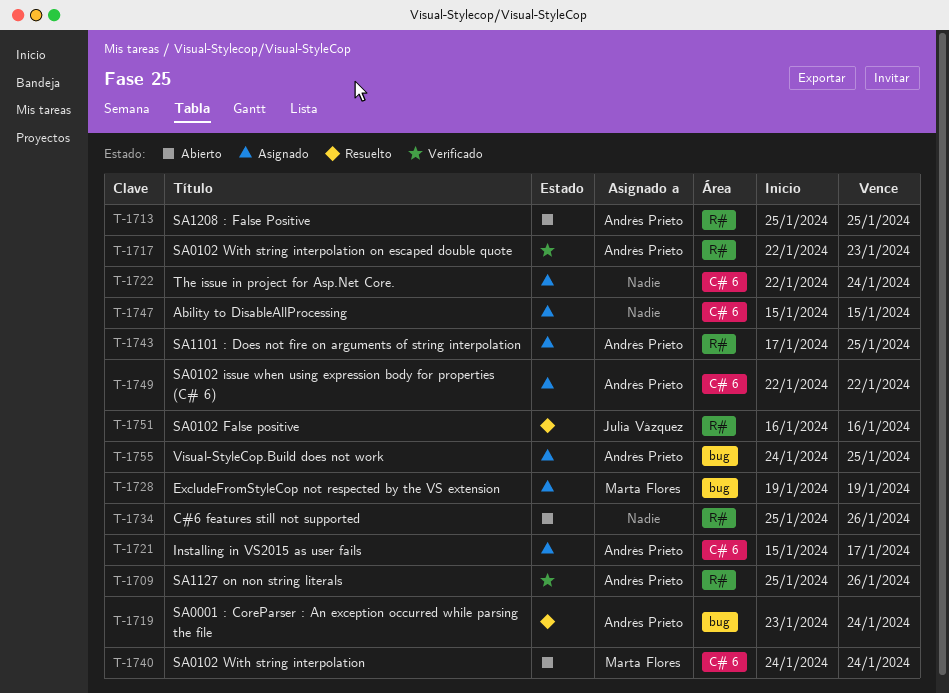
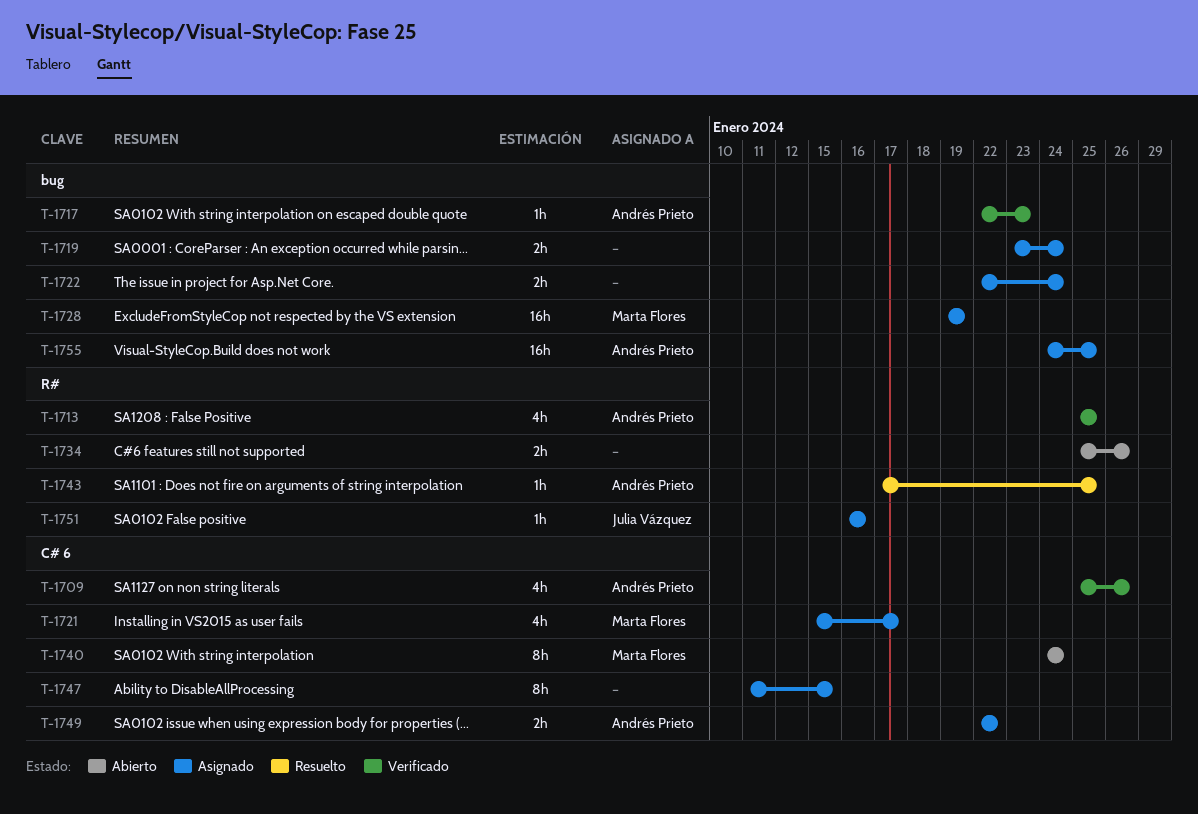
T-1709, label: R# -> C# 6
T-1713, status: Abierto -> Verificado
T-1717, label: R# -> bug
T-1719, status: Resuelto -> Asignado
T-1719, owner: Andrés Prieto -> none
T-1721, owner: Andrés Prieto -> Marta Flores
T-1722, label: C# 6 -> bug
T-1743, status: Asignado -> Resuelto
T-1747, start: Jan 15 -> Jan 11
T-1751, status: Resuelto -> Asignado

